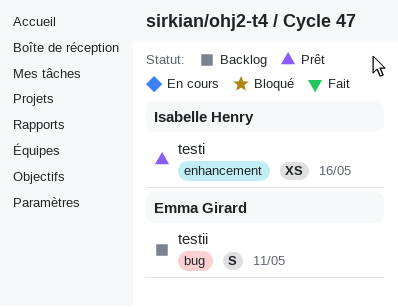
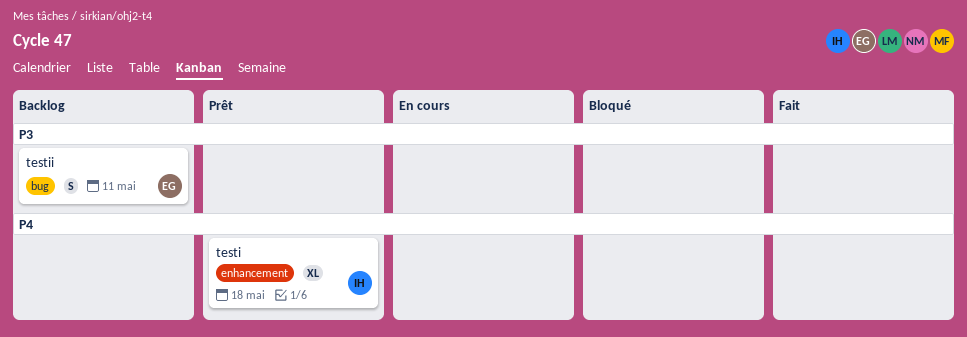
testi, estimate: XS -> XL
testi, due: May 16 -> May 18

